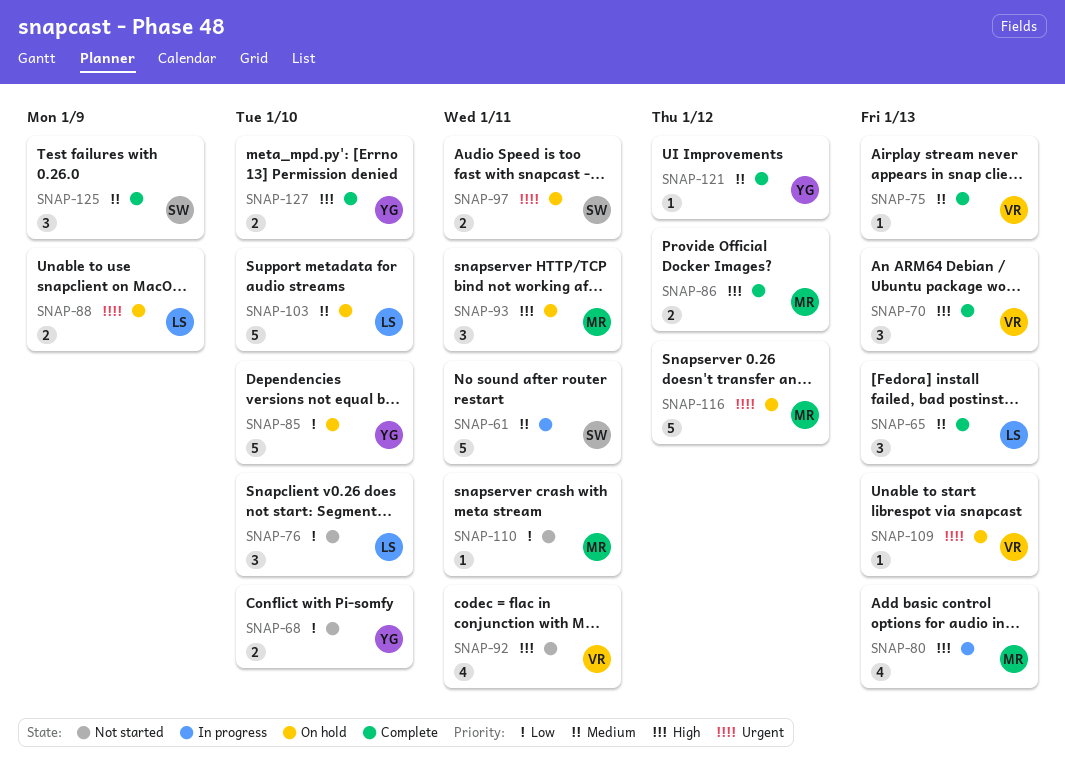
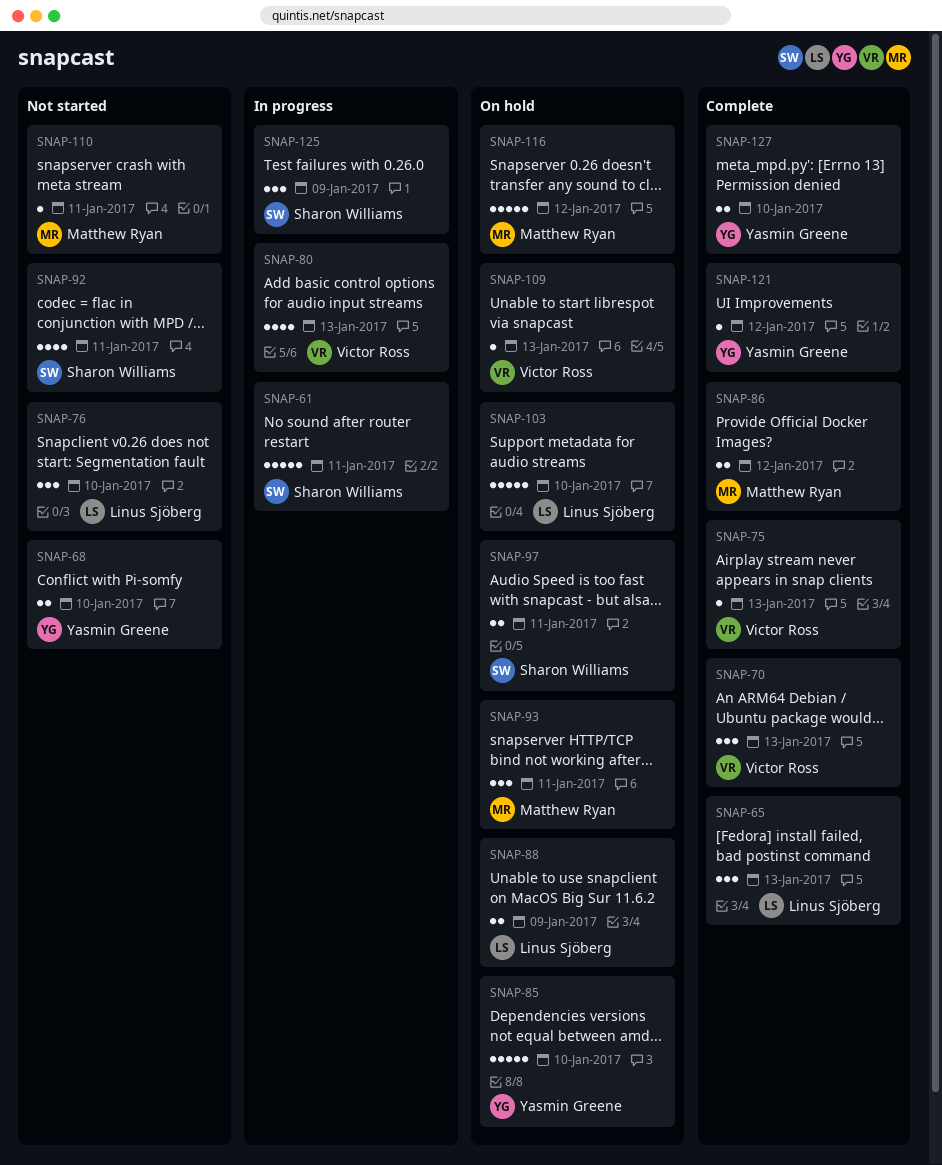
SNAP-80, owner: Matthew Ryan -> Victor Ross
SNAP-92, owner: Victor Ross -> Sharon Williams
SNAP-125, status: Complete -> In progress

